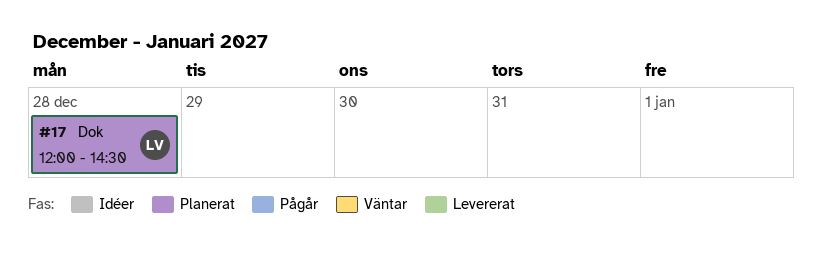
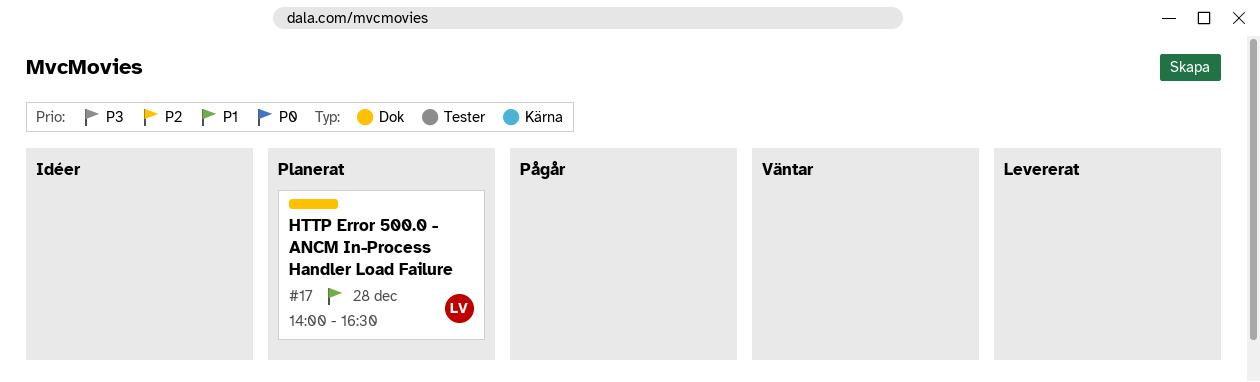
#17, begins: 12:00 -> 14:00
#17, ends: 14:30 -> 16:30

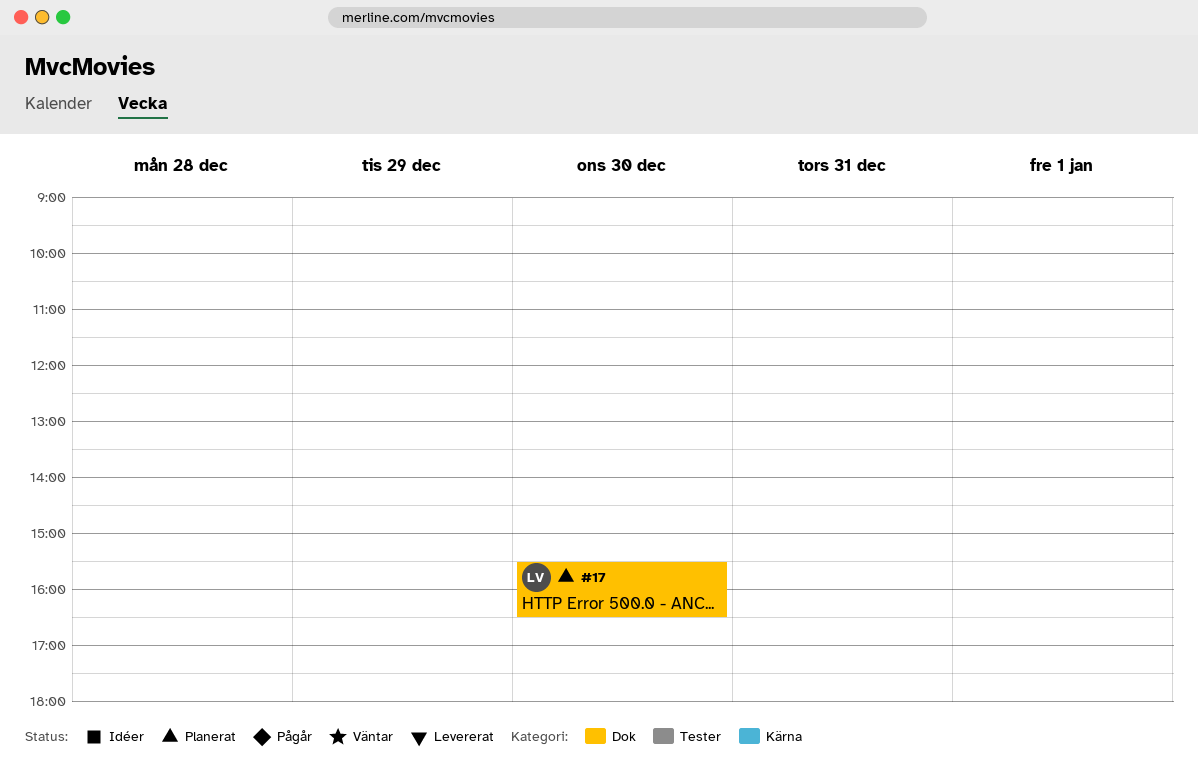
#17, day: Dec 28 -> Dec 30
#17, begins: 14:00 -> 15:30

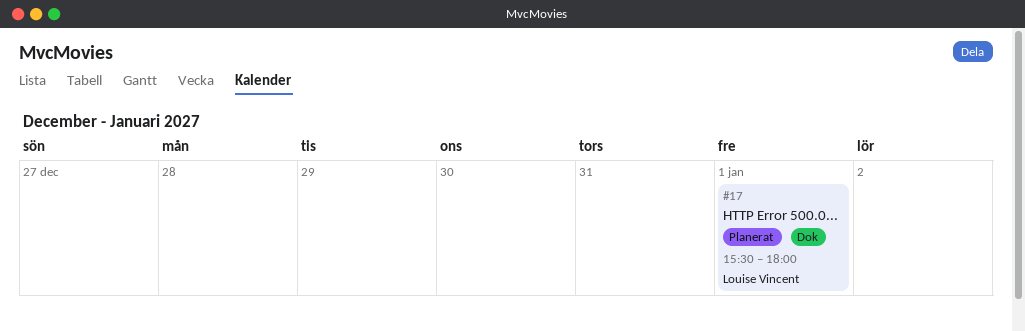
#17, day: Dec 30 -> Jan 1
#17, ends: 16:30 -> 18:00

